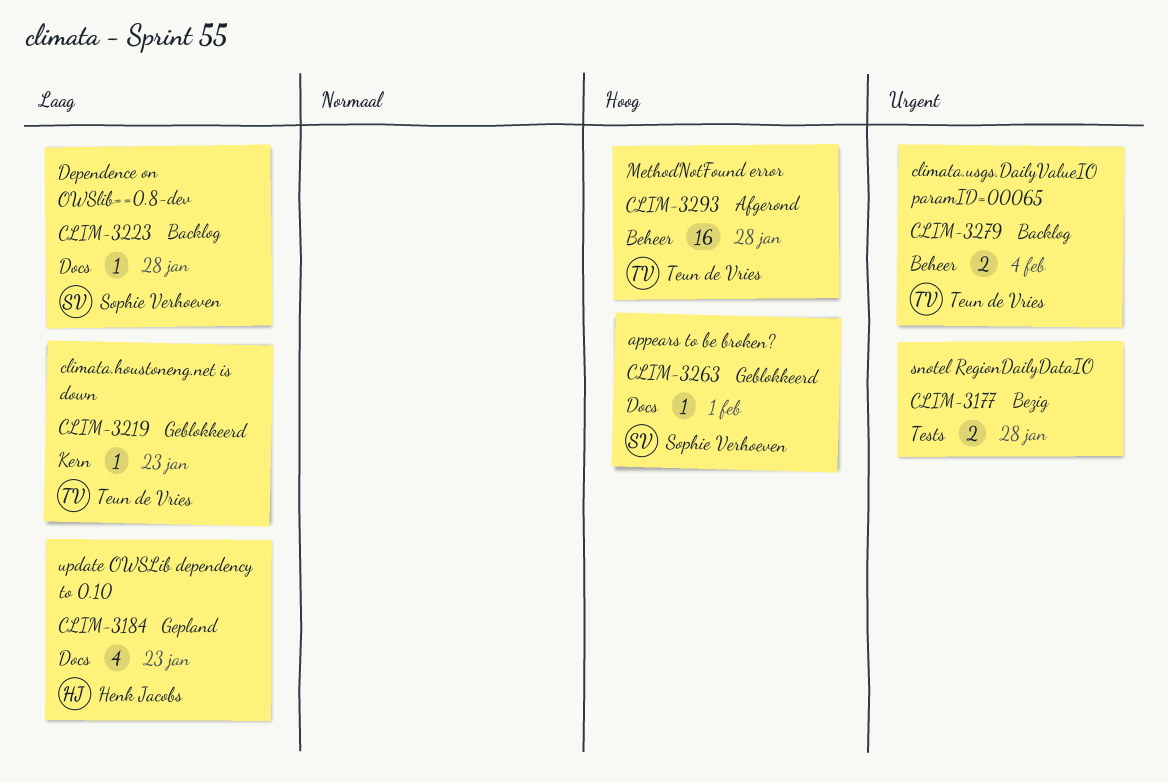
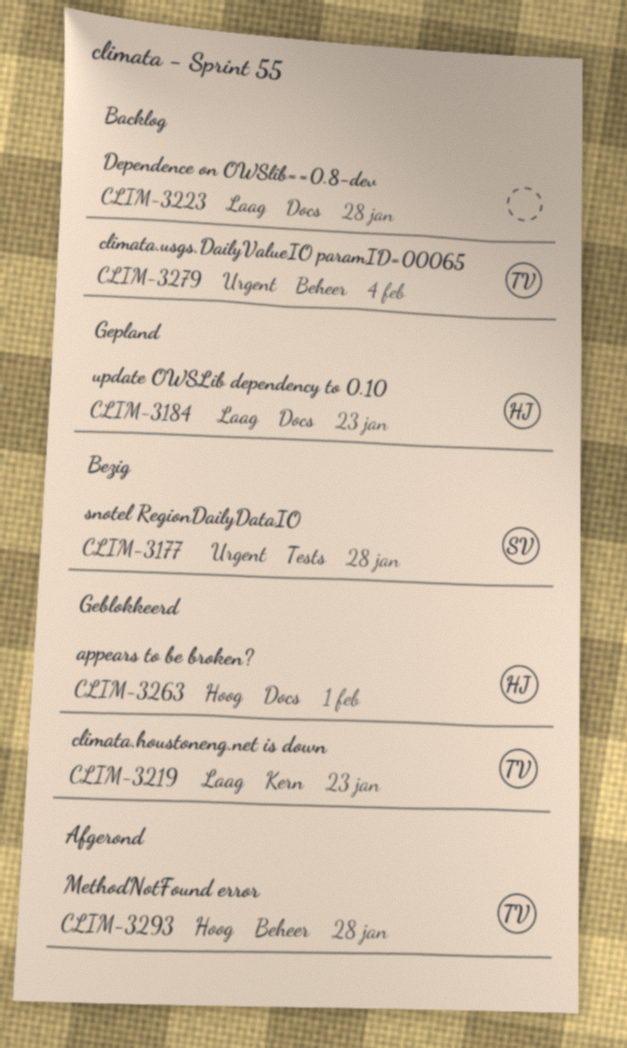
CLIM-3177, owner: none -> Sophie Verhoeven
CLIM-3223, owner: Sophie Verhoeven -> none
CLIM-3263, owner: Sophie Verhoeven -> Henk Jacobs

